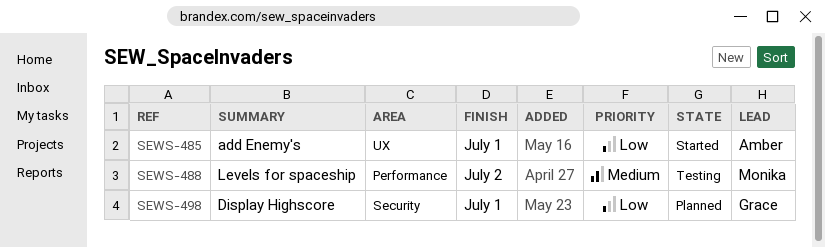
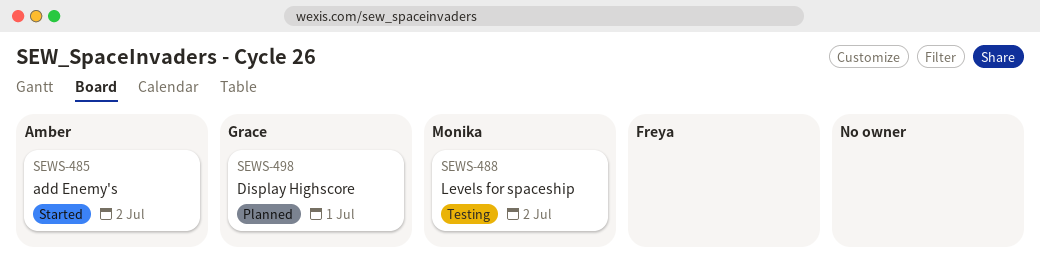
SEWS-485, due: Jul 1 -> Jul 2

